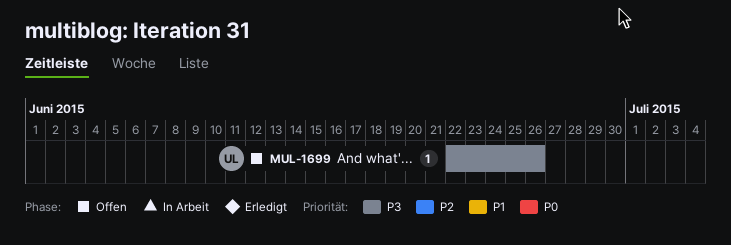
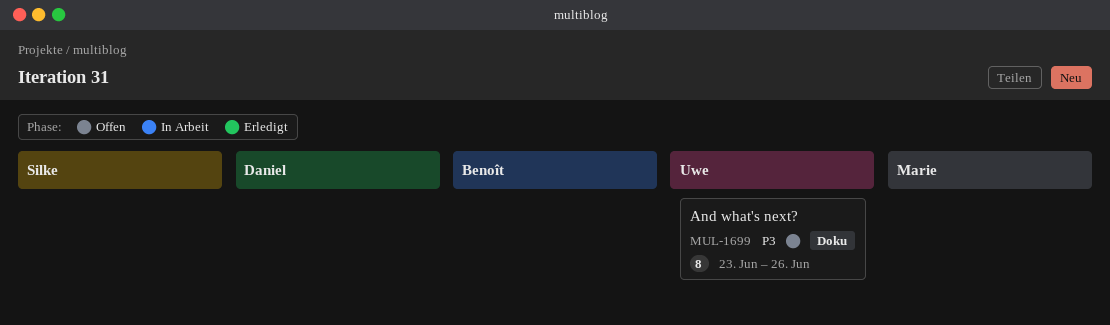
MUL-1699, estimate: 1 -> 8
MUL-1699, start: Jun 22 -> Jun 23

